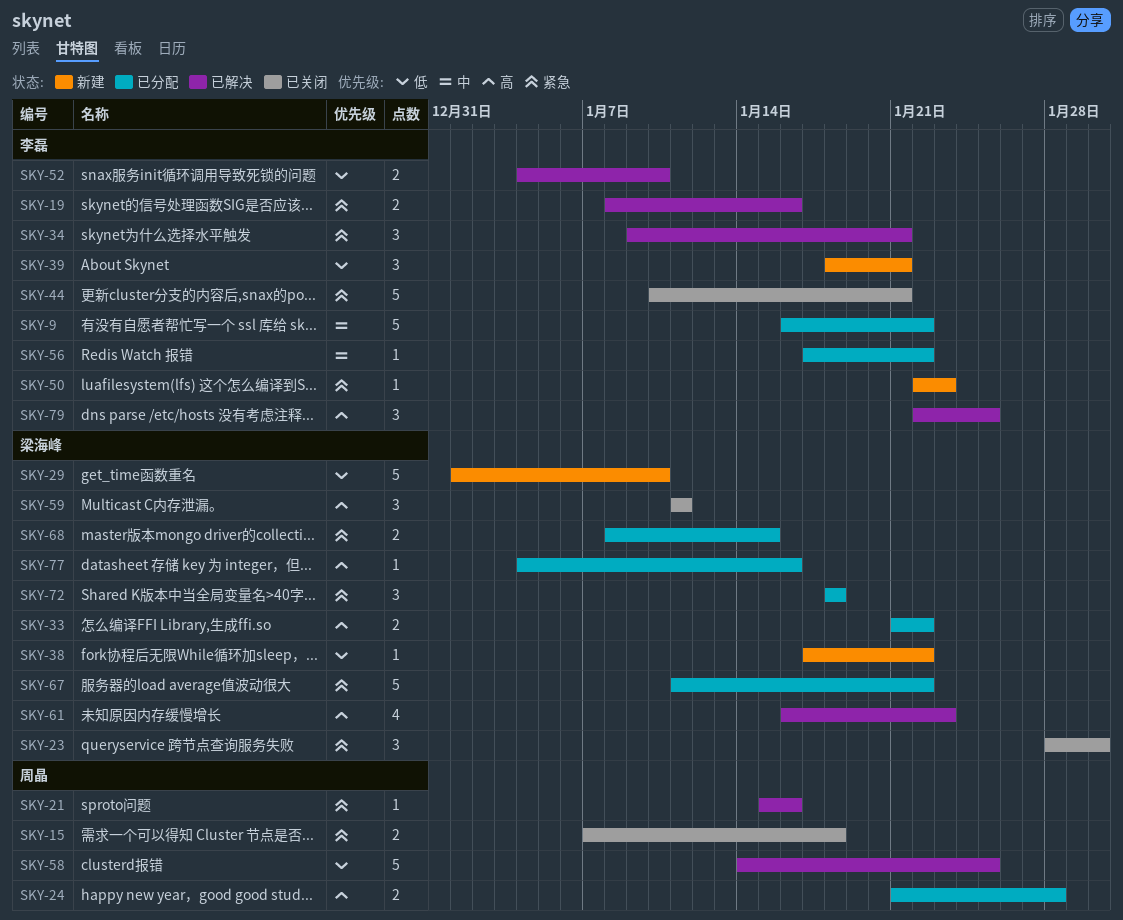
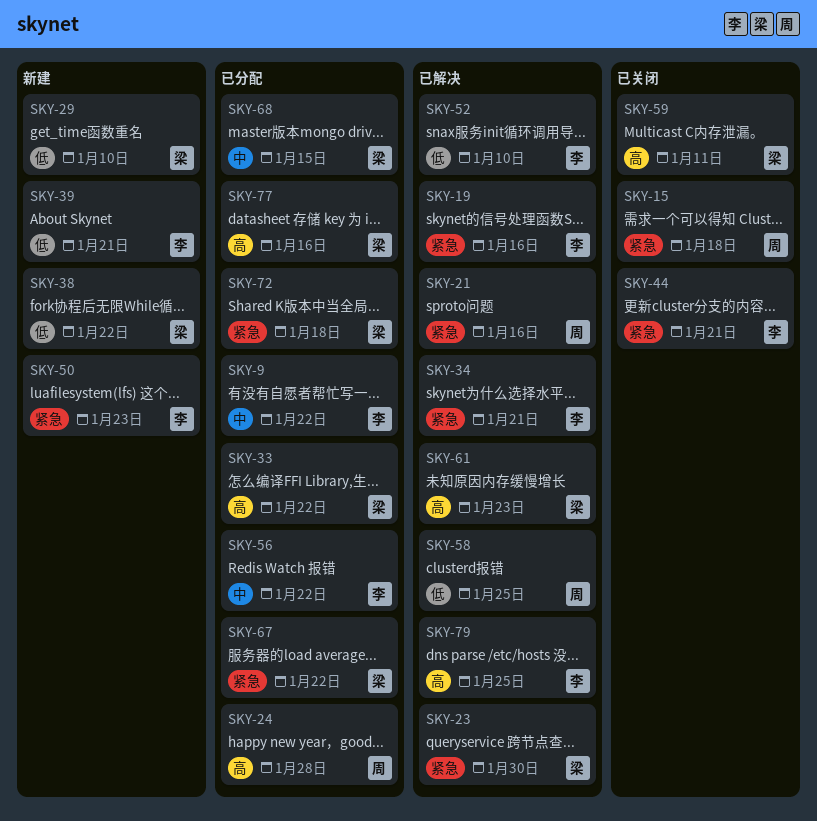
SKY-23, status: 已关闭 -> 已解决
SKY-68, priority: 紧急 -> 中

